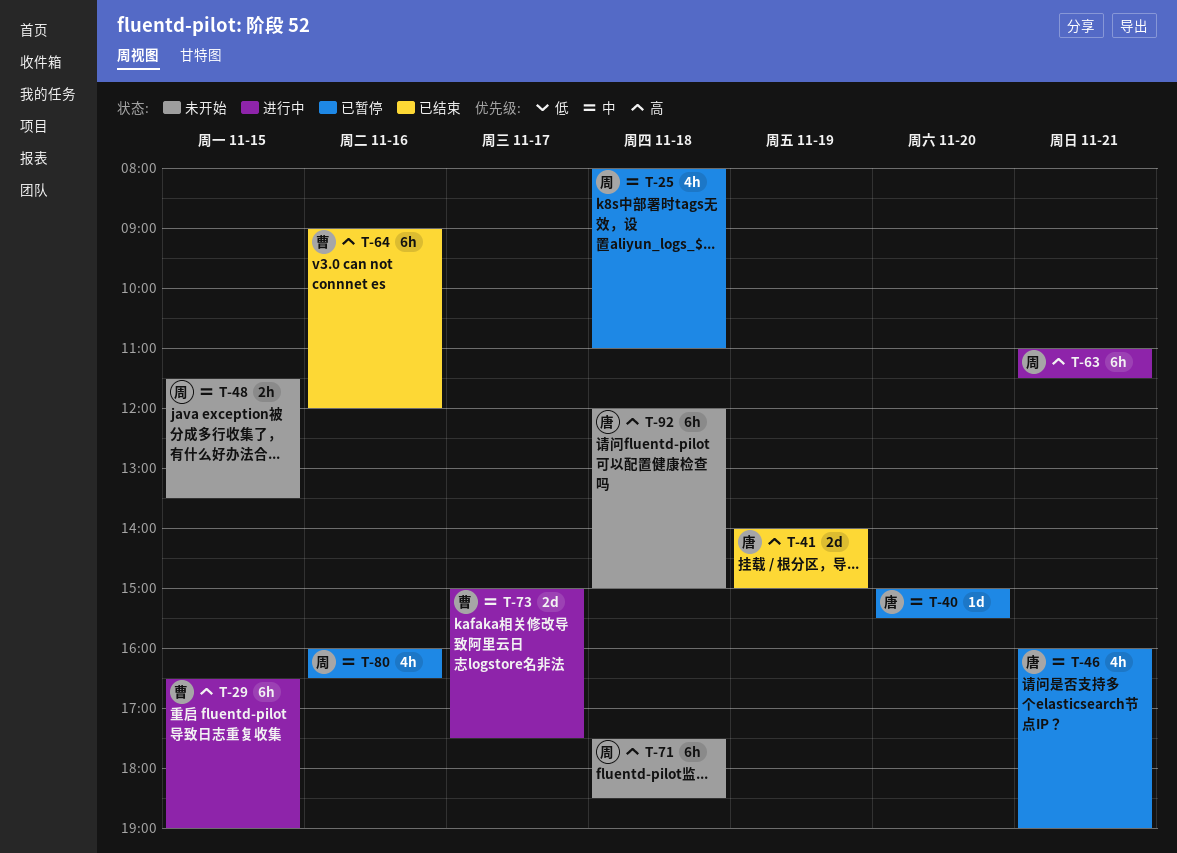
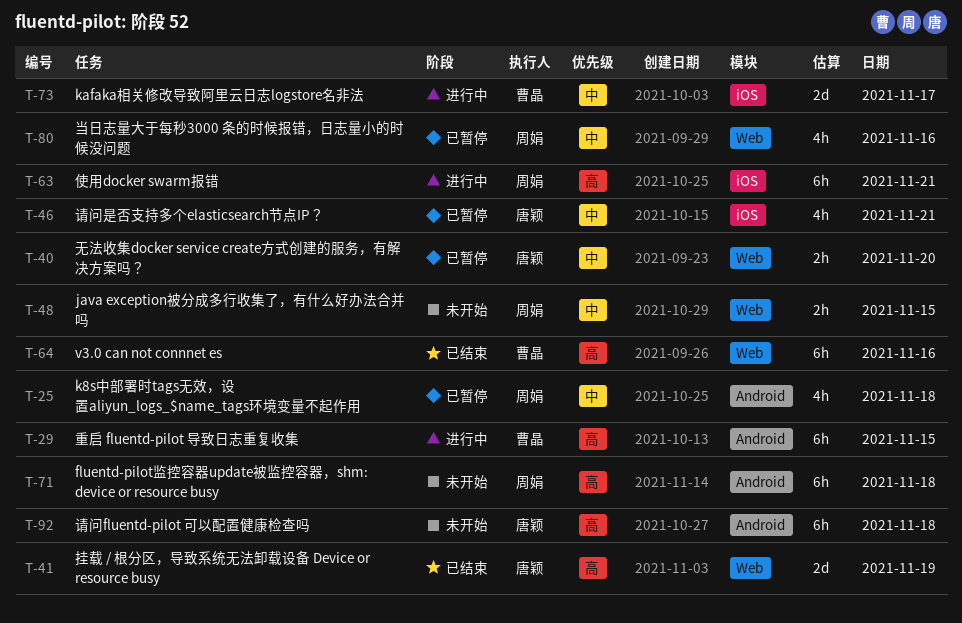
T-40, estimate: 1d -> 2h

